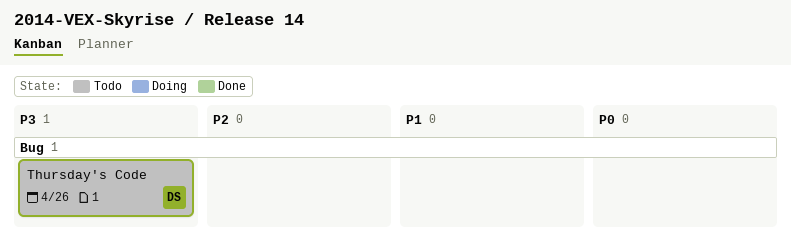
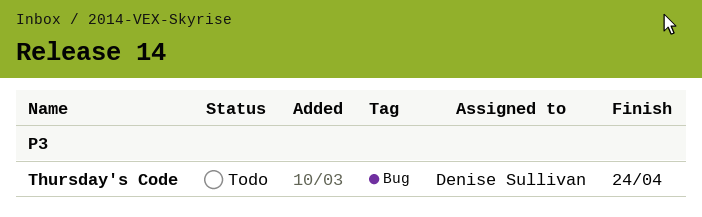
Thursday's Code, due: Apr 26 -> Apr 24

